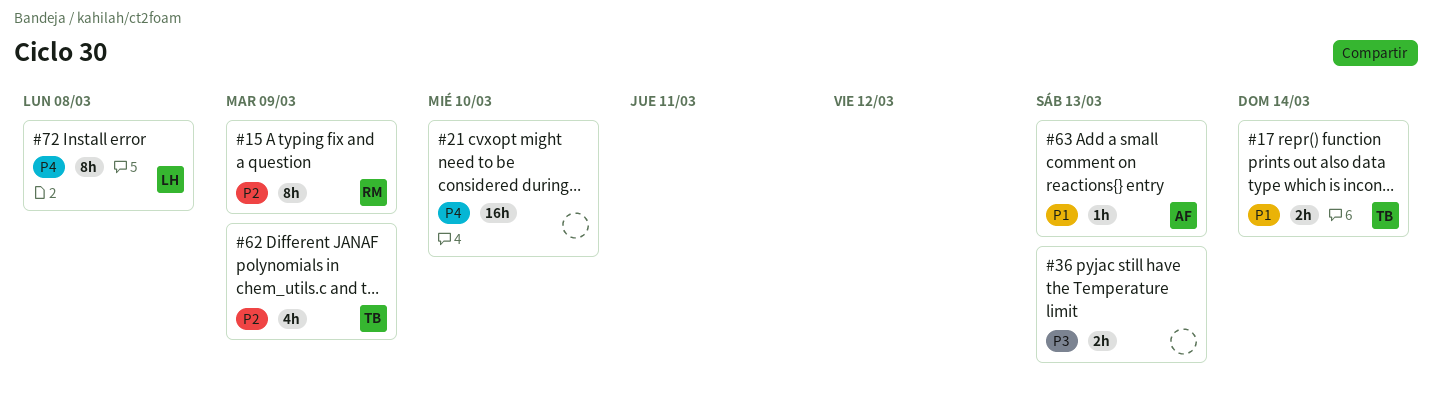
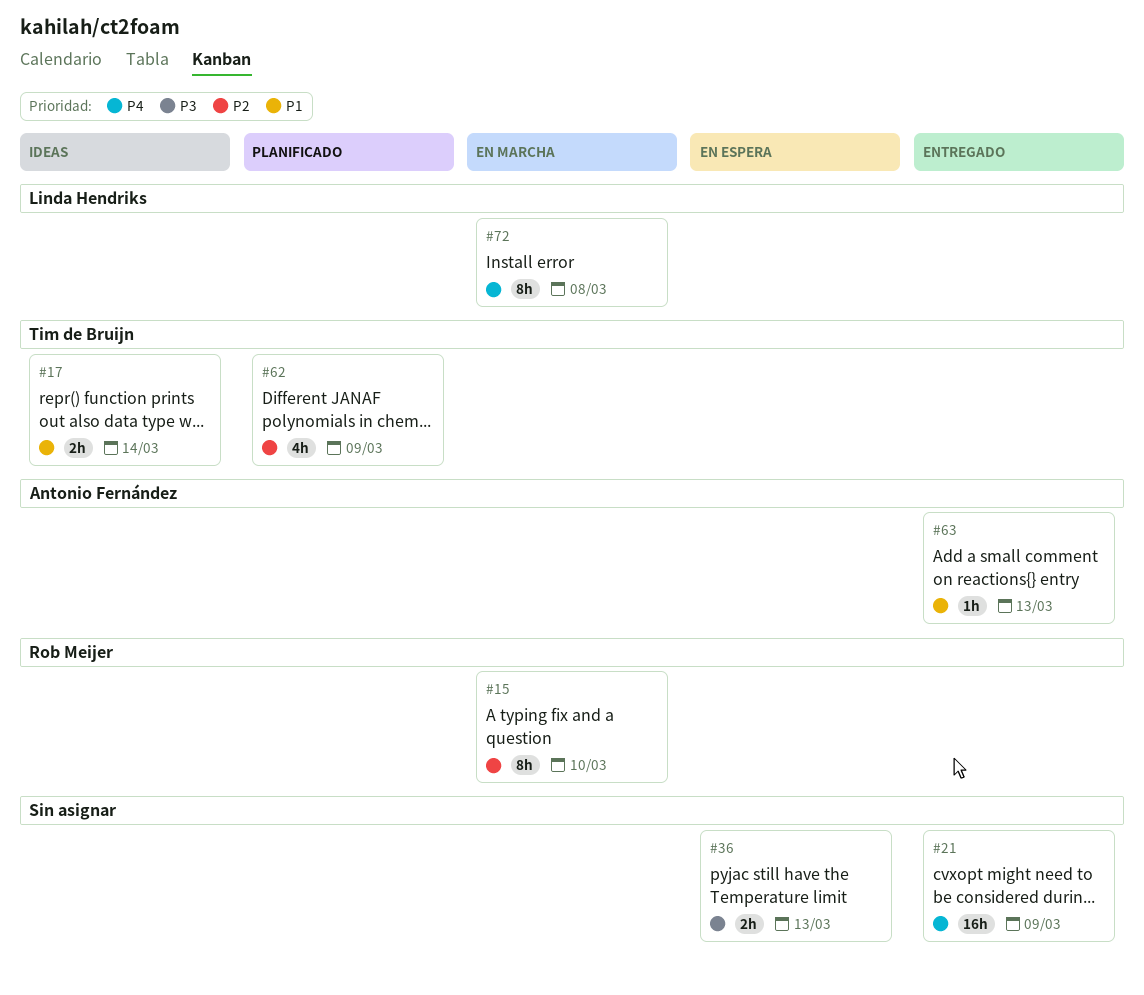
#15, due: Mar 9 -> Mar 10
#21, due: Mar 10 -> Mar 9

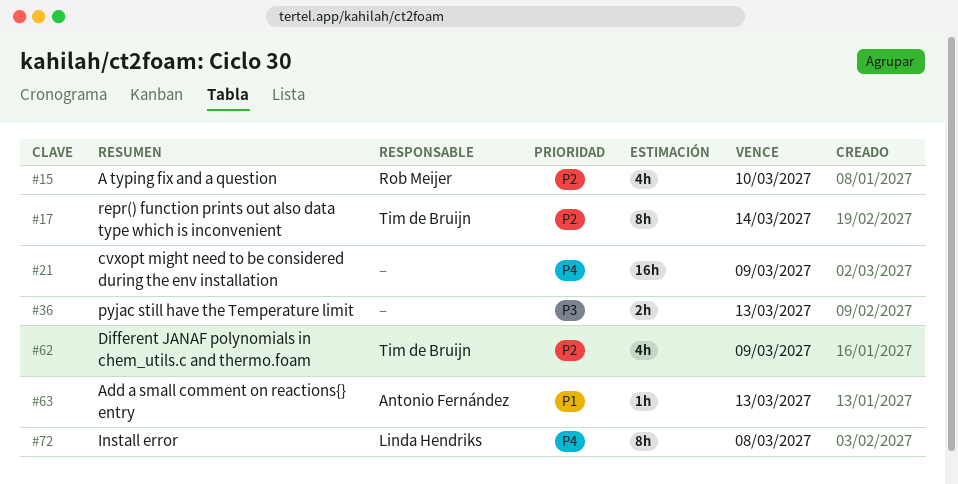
#15, estimate: 8h -> 4h
#17, priority: P1 -> P2
#17, estimate: 2h -> 8h

